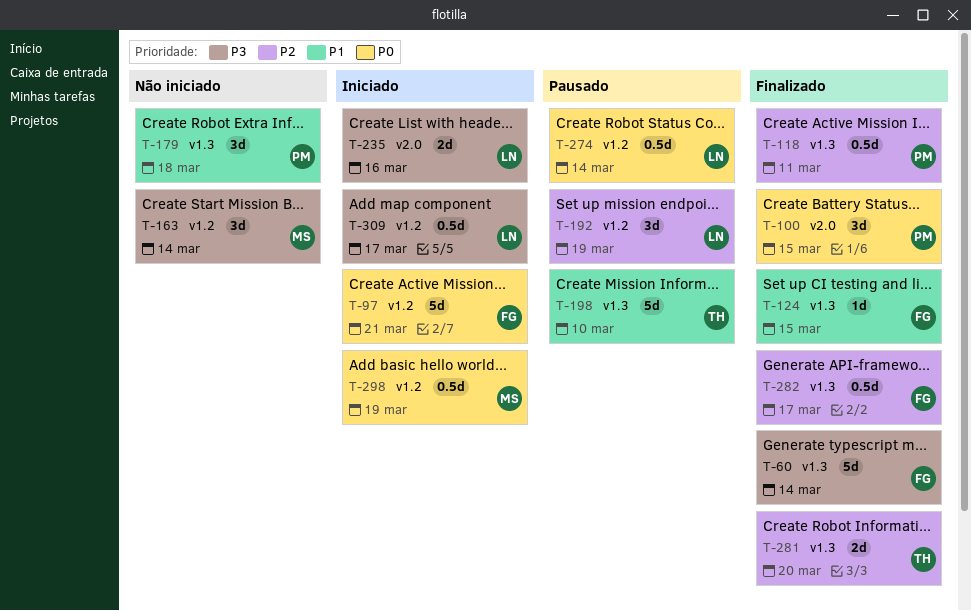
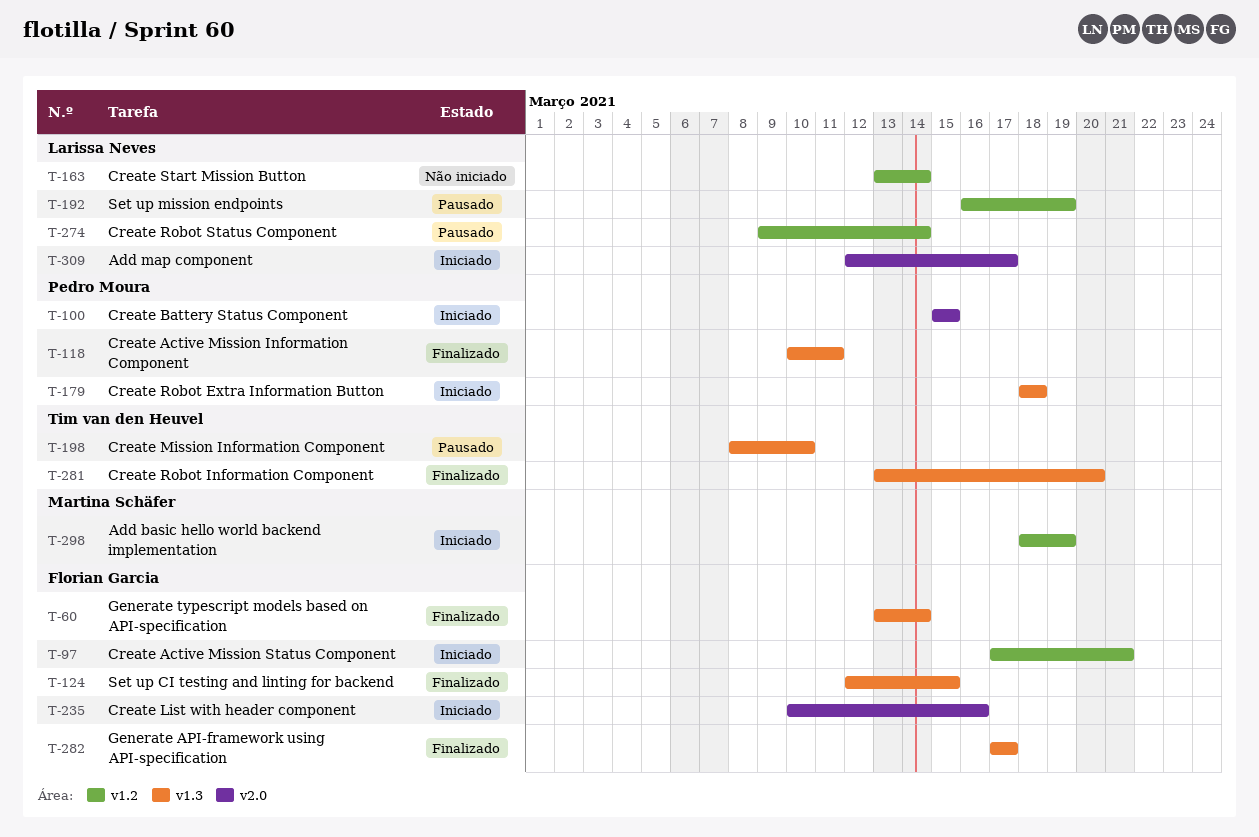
T-100, status: Finalizado -> Iniciado
T-163, owner: Martina Schäfer -> Larissa Neves
T-179, status: Não iniciado -> Iniciado
T-235, owner: Larissa Neves -> Florian Garcia
T-309, label: v1.2 -> v2.0

